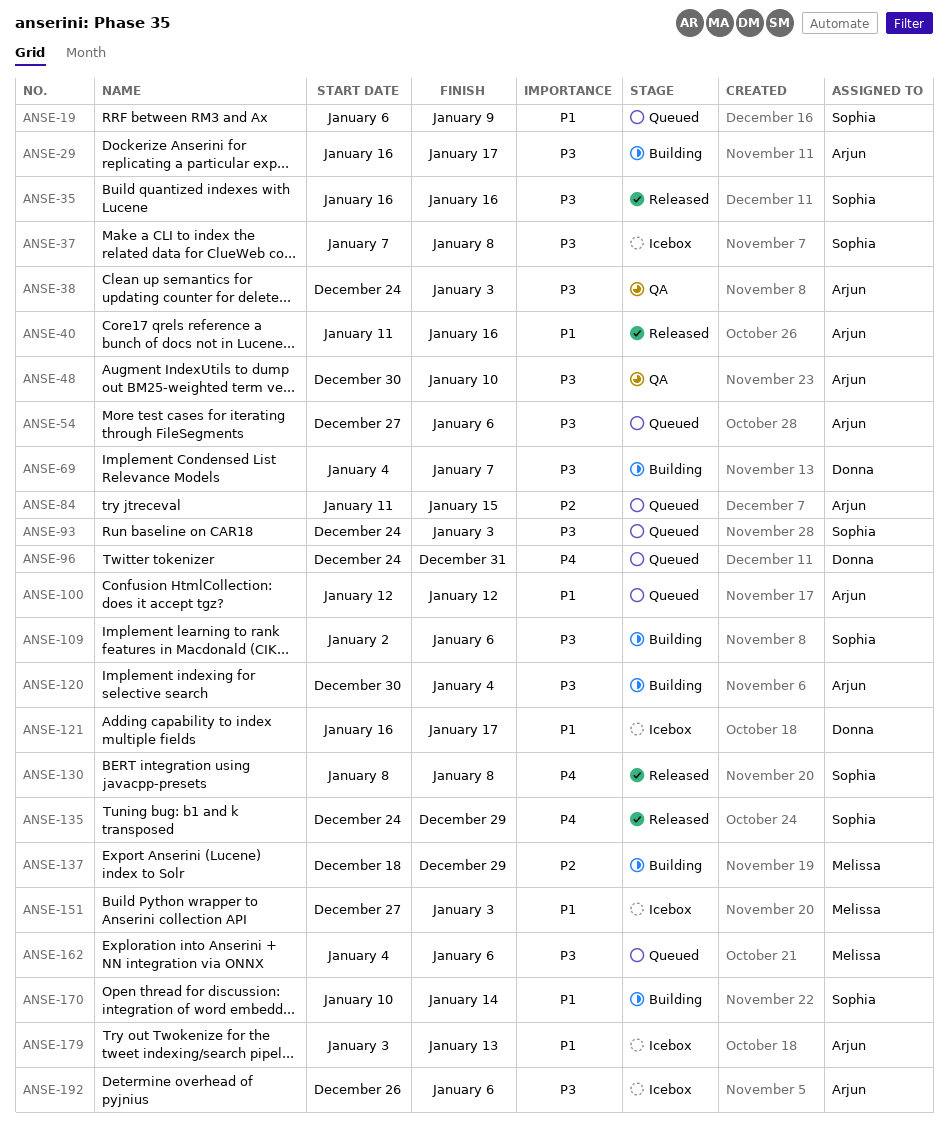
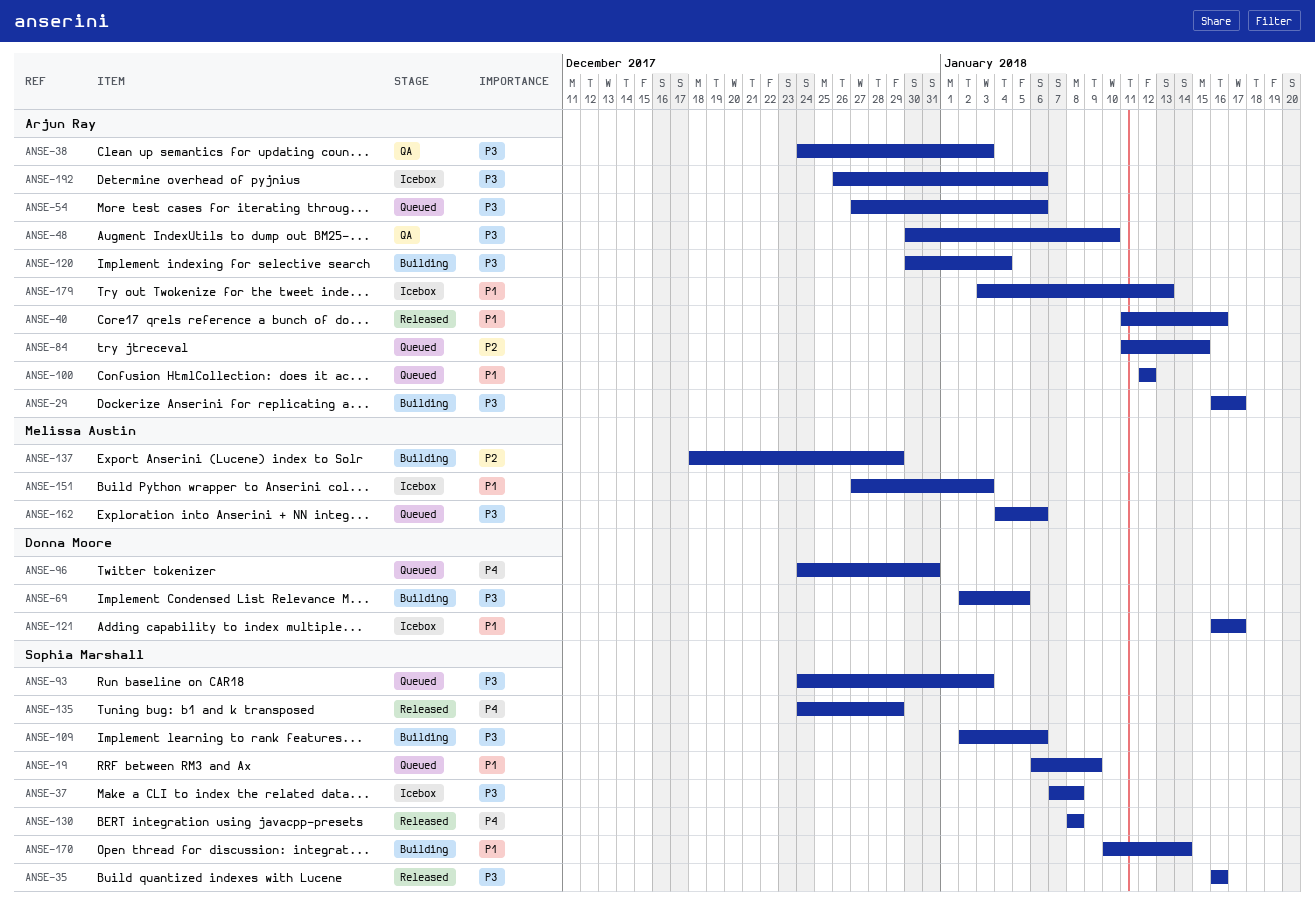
ANSE-69, start: Jan 4 -> Jan 2
ANSE-69, due: Jan 7 -> Jan 5

